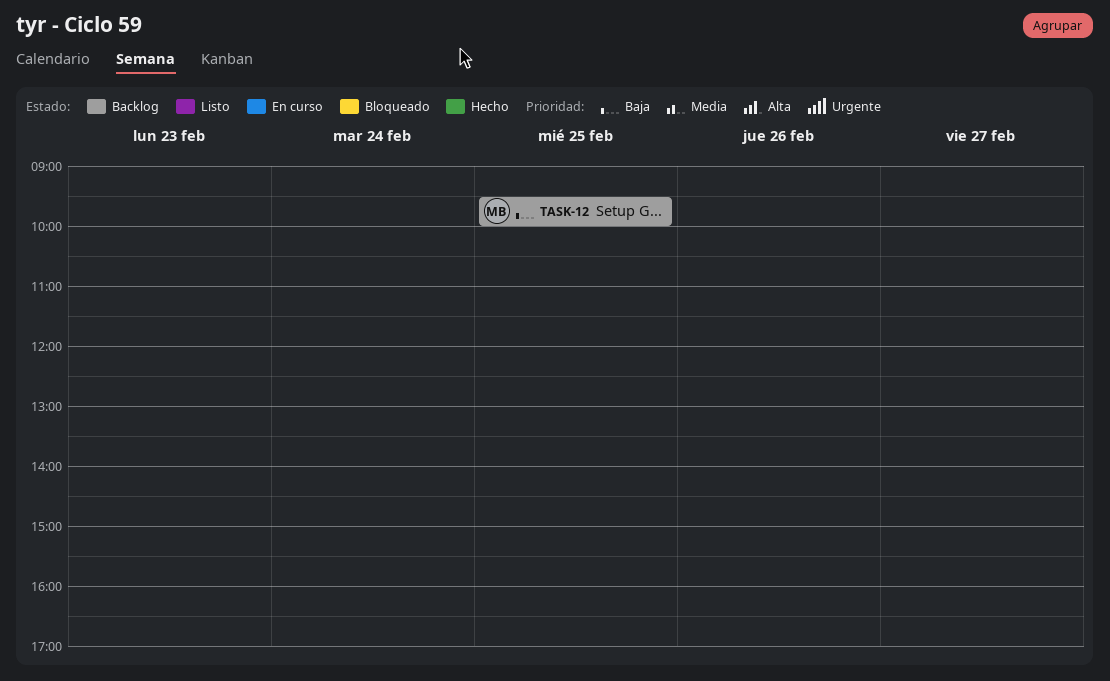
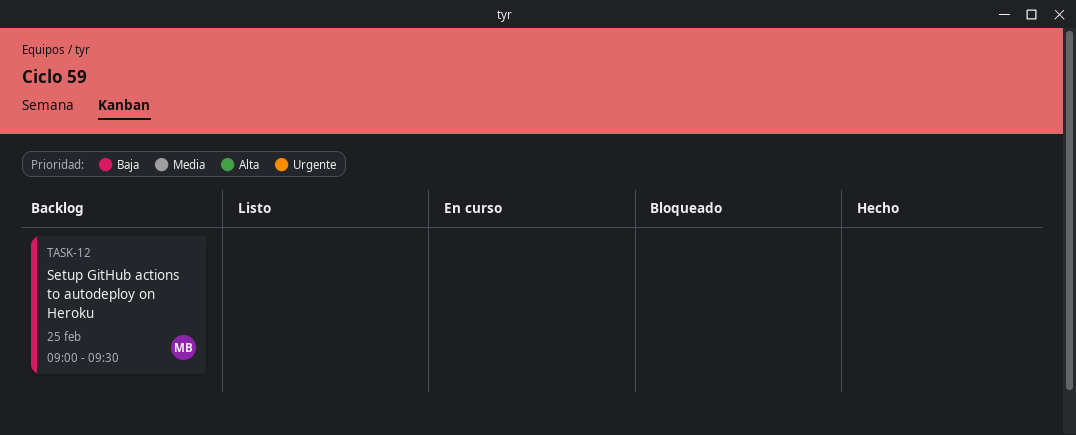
TASK-12, begins: 09:30 -> 09:00
TASK-12, ends: 10:00 -> 09:30

